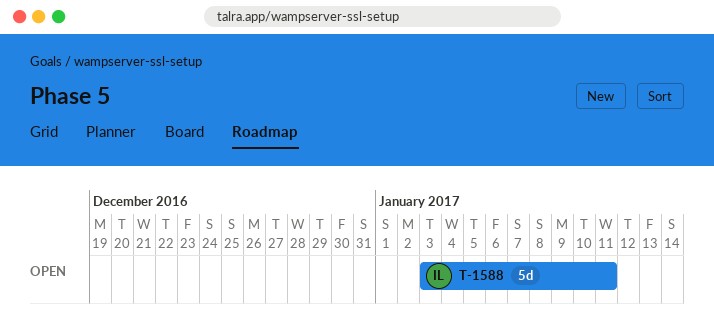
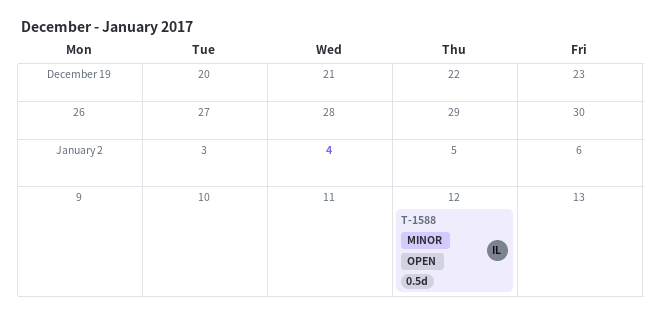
T-1588, estimate: 5d -> 0.5d
T-1588, due: Jan 11 -> Jan 12

